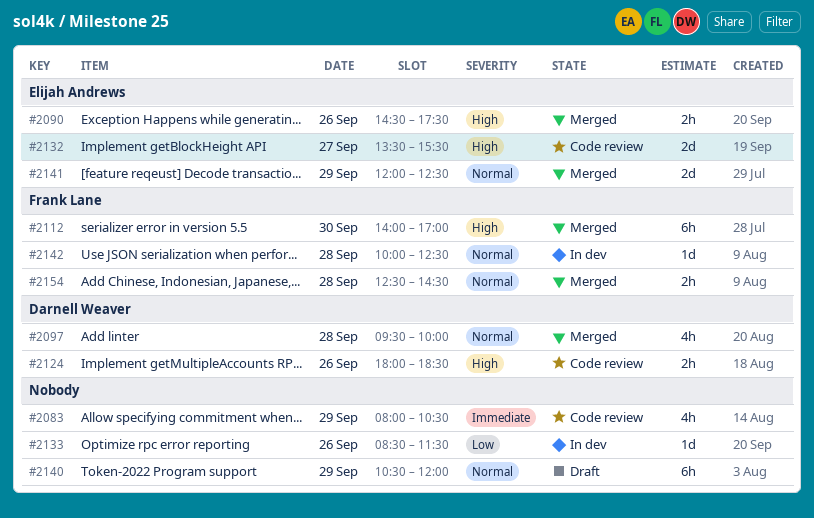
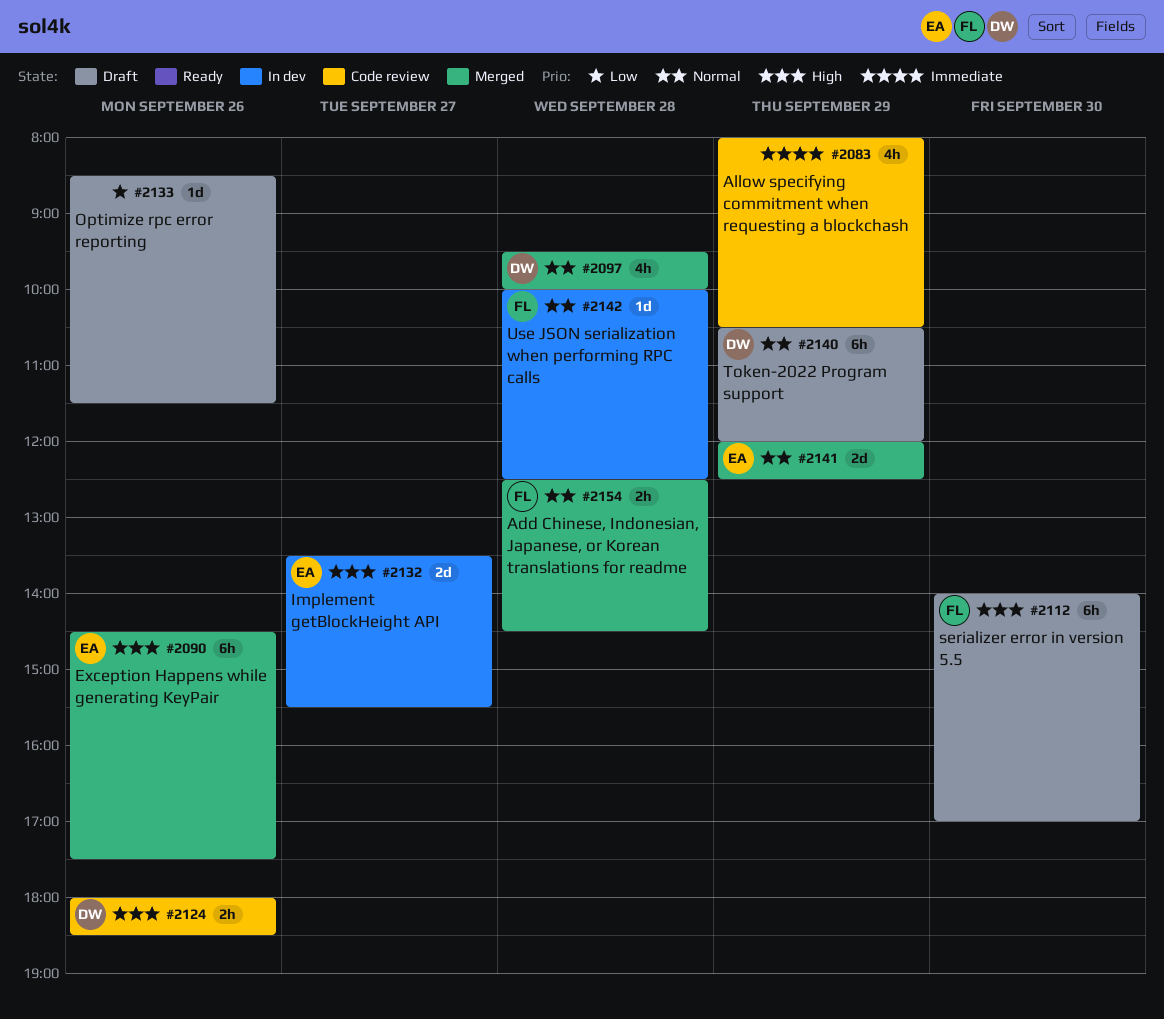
#2090, estimate: 2h -> 6h
#2112, status: Merged -> Draft
#2132, status: Code review -> In dev
#2133, status: In dev -> Draft
#2140, owner: none -> Darnell Weaver

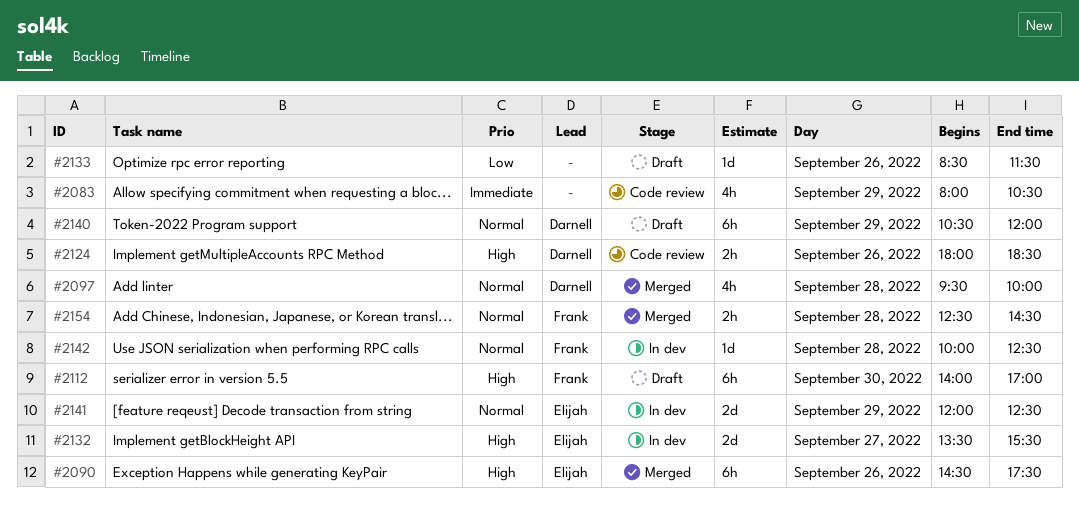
#2141, status: Merged -> In dev

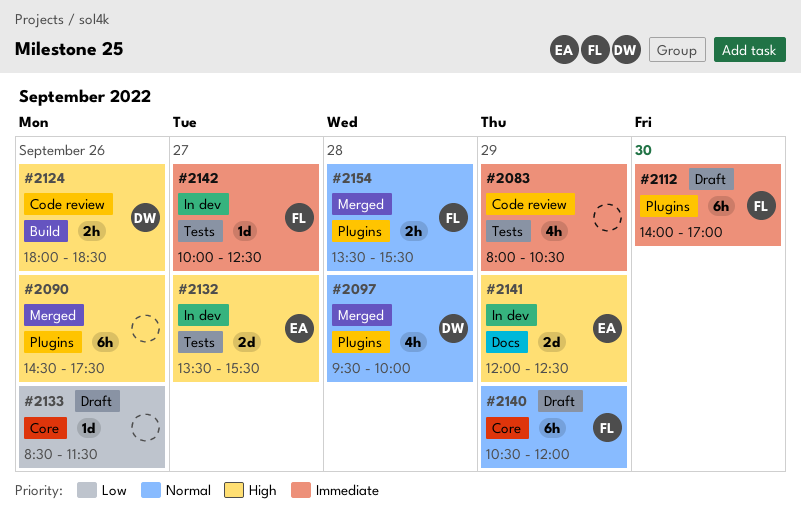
#2090, owner: Elijah -> none
#2112, priority: High -> Immediate
#2140, owner: Darnell -> Frank
#2141, priority: Normal -> High
#2142, priority: Normal -> Immediate
#2142, day: Sep 28 -> Sep 27
#2154, begins: 12:30 -> 13:30
#2154, ends: 14:30 -> 15:30

